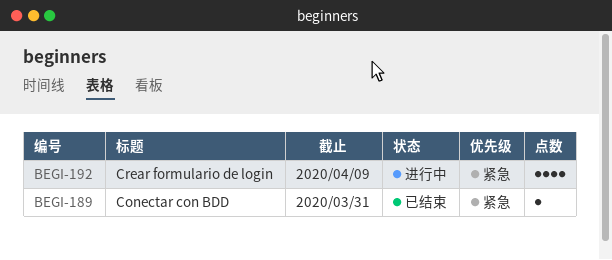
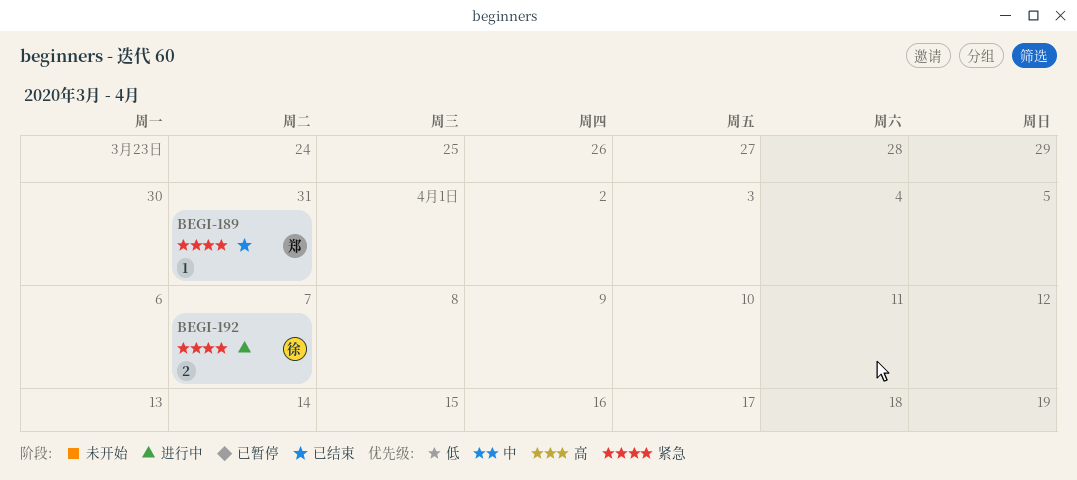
BEGI-192, estimate: 4 -> 2
BEGI-192, due: Apr 9 -> Apr 7

